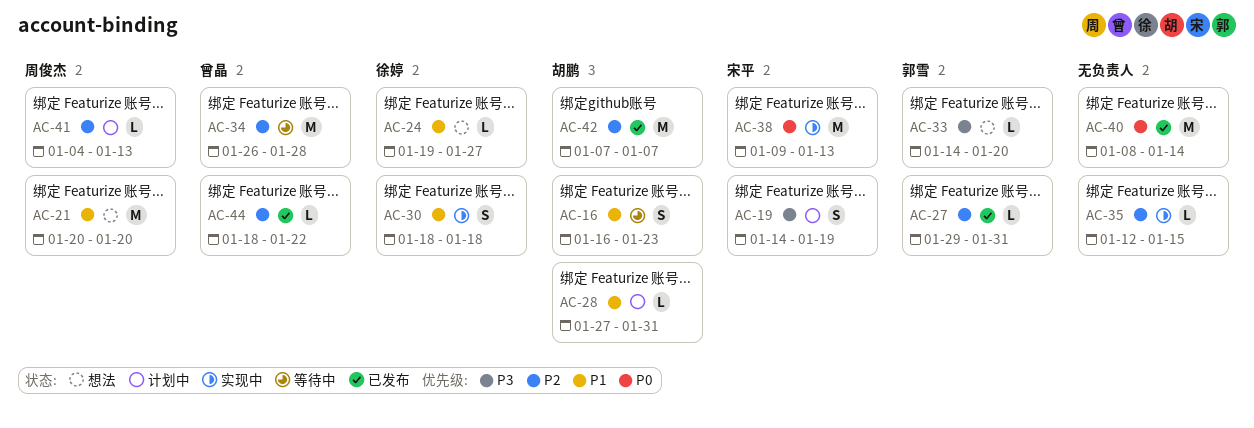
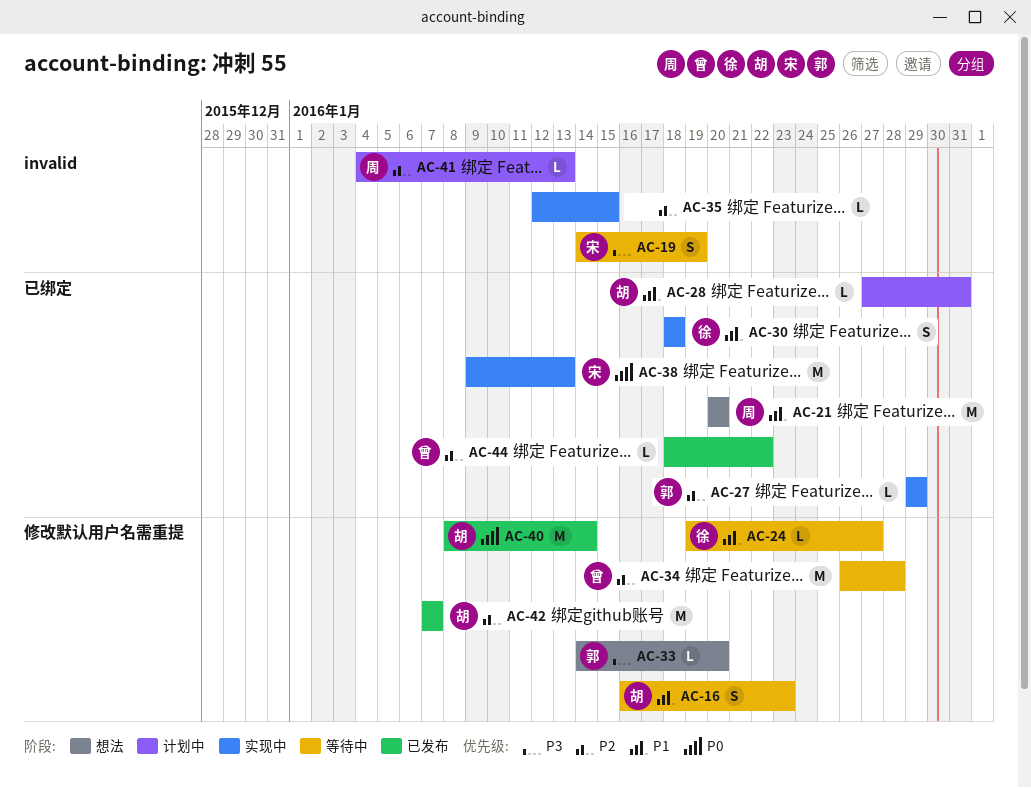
AC-19, status: 计划中 -> 等待中
AC-24, status: 想法 -> 等待中
AC-27, status: 已发布 -> 实现中
AC-27, due: Jan 31 -> Jan 29
AC-40, owner: none -> 胡鹏

